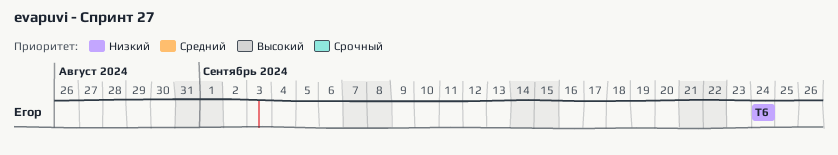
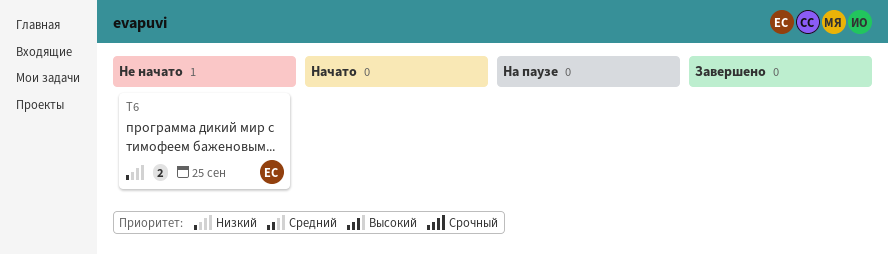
T6, due: Sep 24 -> Sep 25

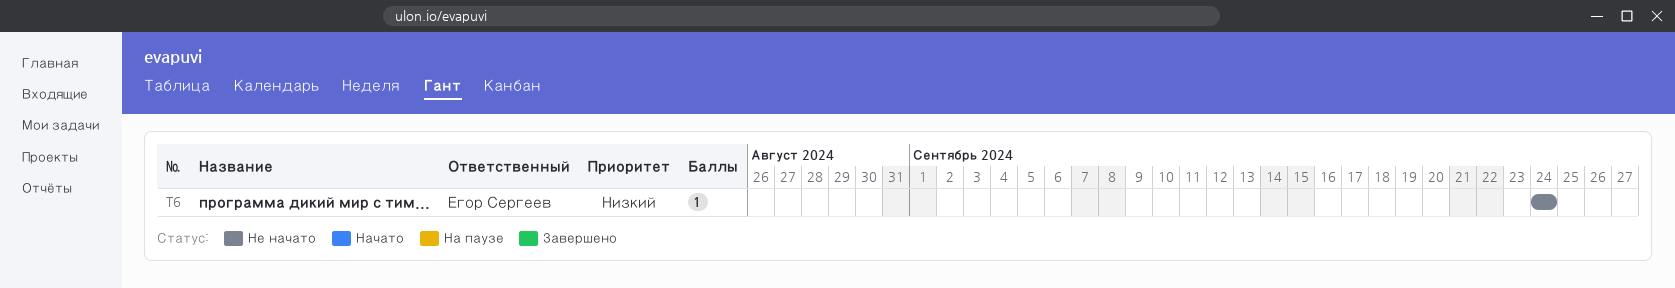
T6, estimate: 2 -> 1
T6, due: Sep 25 -> Sep 24

